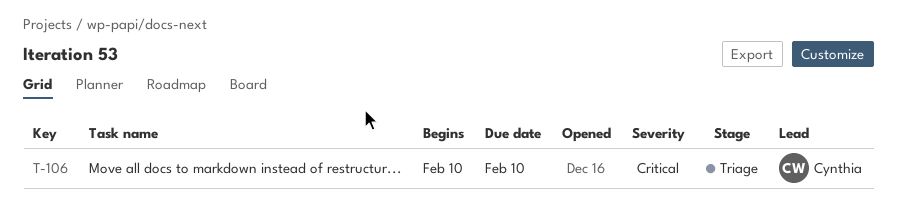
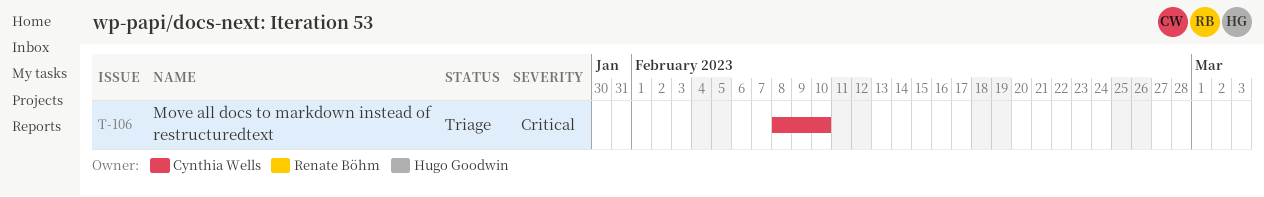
T-106, start: Feb 10 -> Feb 8

